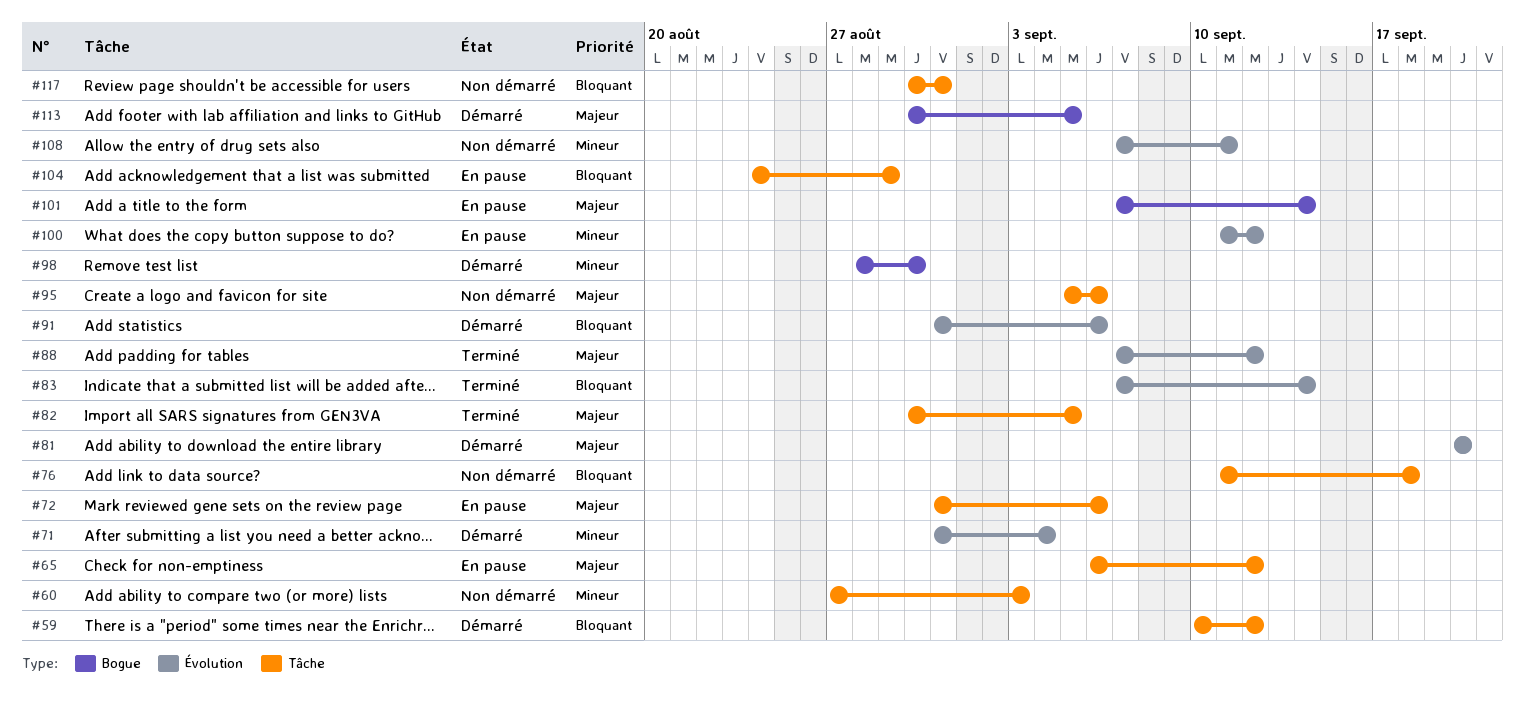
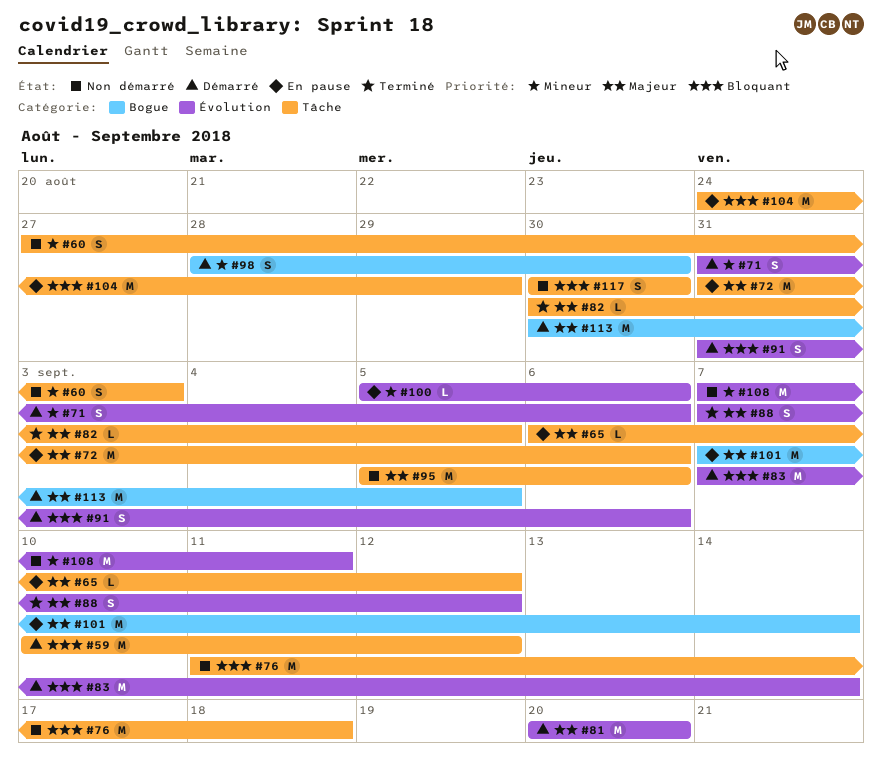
#71, due: Sep 4 -> Sep 6
#83, status: Terminé -> Démarré
#100, start: Sep 11 -> Sep 5
#100, due: Sep 12 -> Sep 6
#117, due: Aug 31 -> Aug 30

